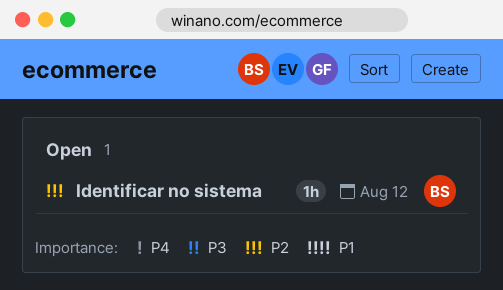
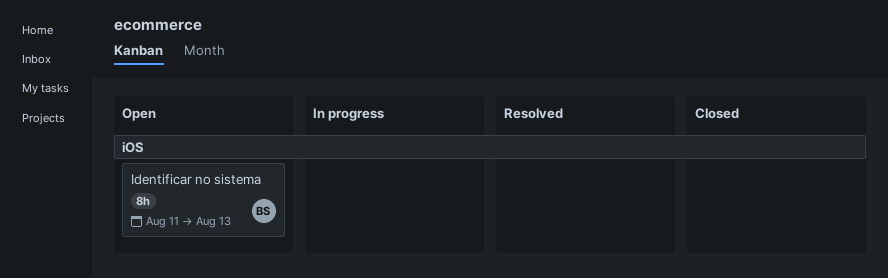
Identificar no sistema, estimate: 1h -> 8h
Identificar no sistema, due: Aug 12 -> Aug 13

